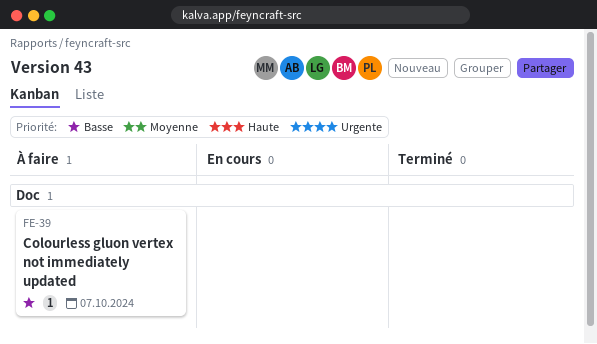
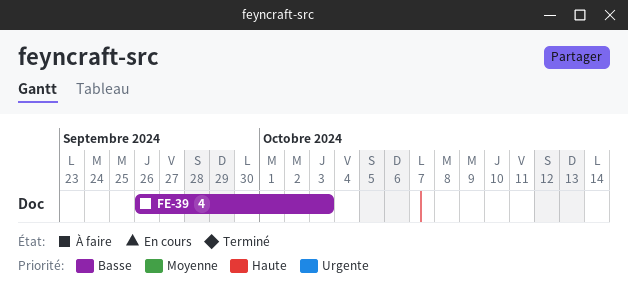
FE-39, estimate: 1 -> 4
FE-39, due: Oct 7 -> Oct 3

